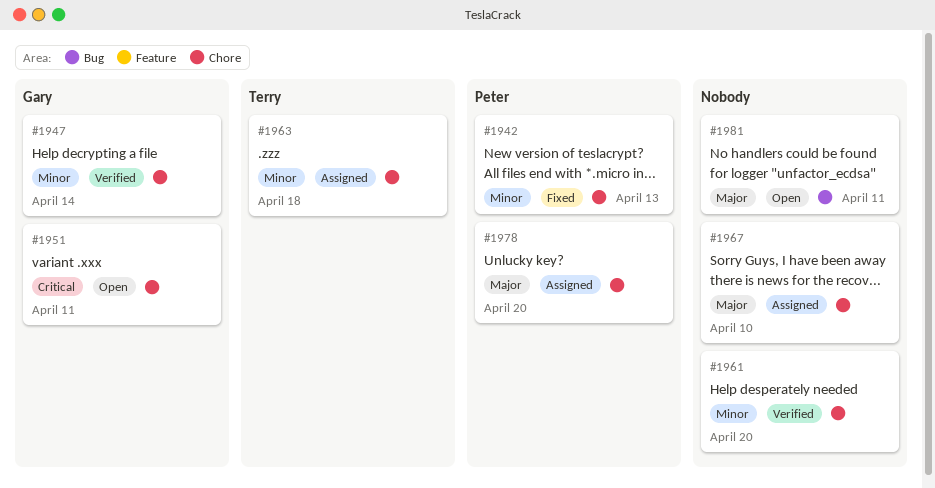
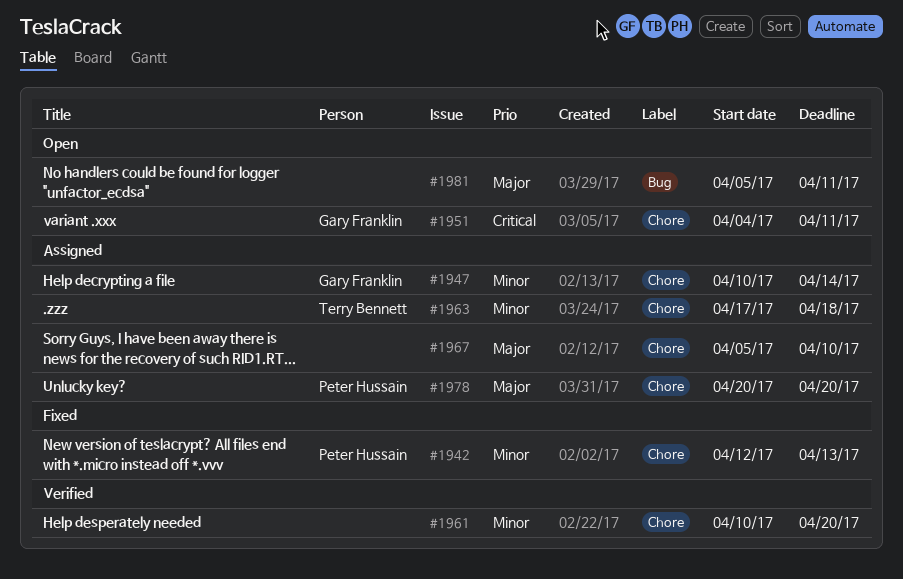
#1947, status: Verified -> Assigned

